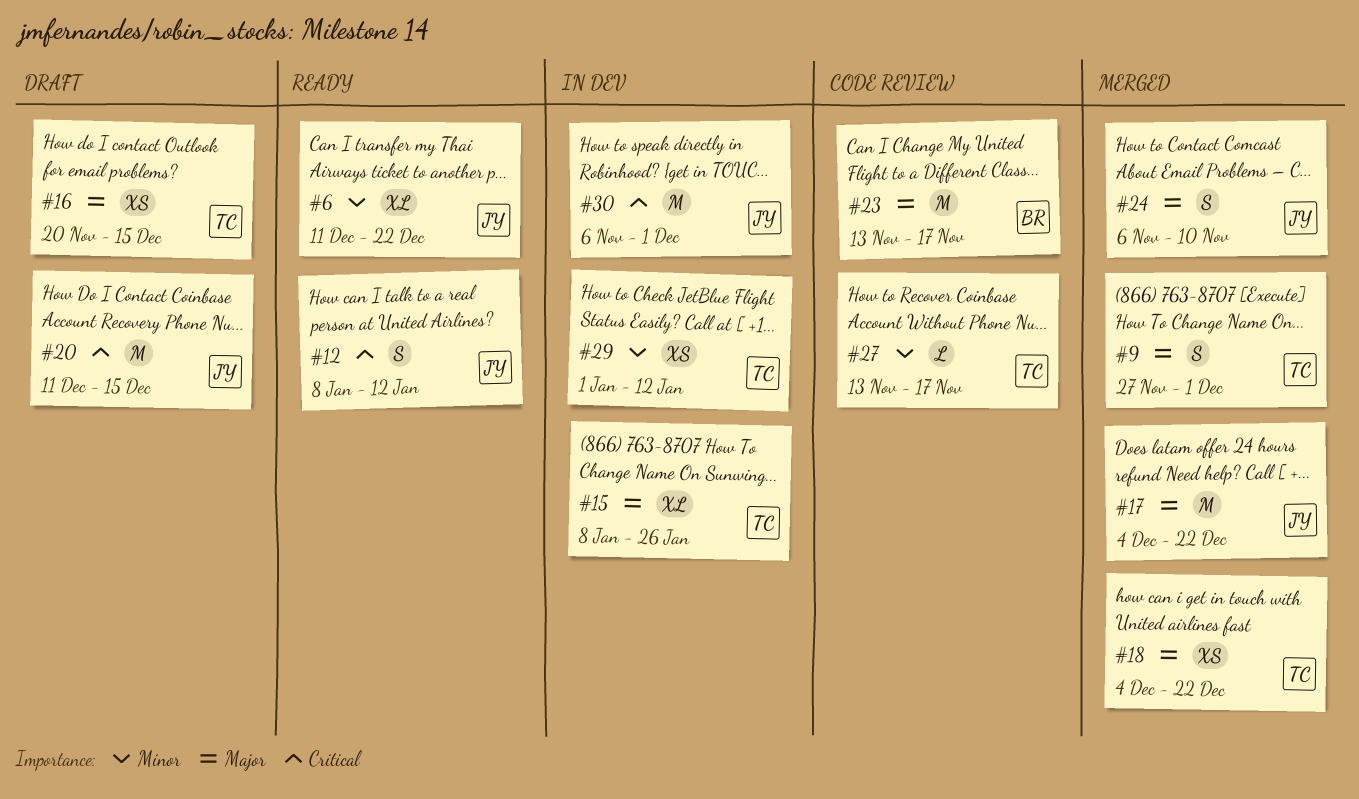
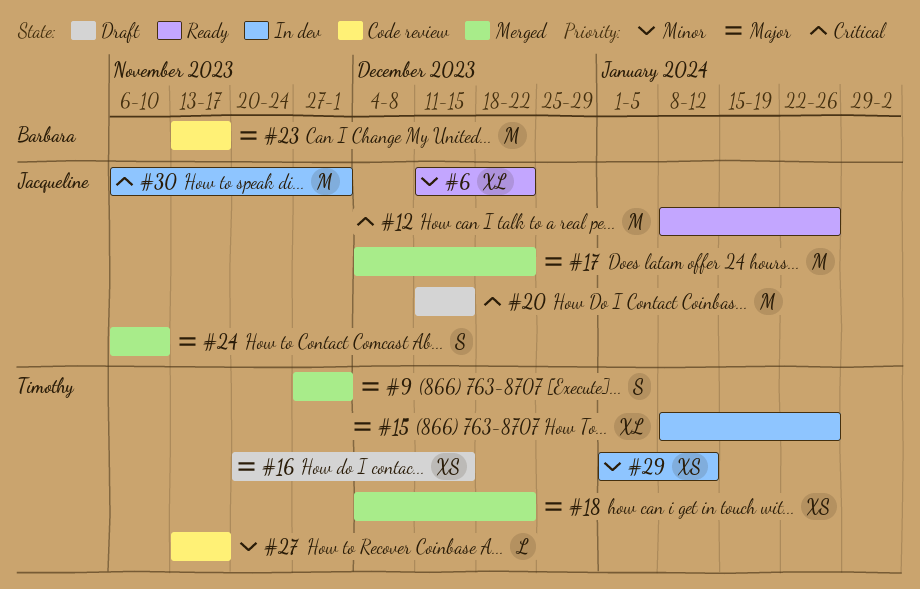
#12, estimate: S -> M
#12, due: Jan 12 -> Jan 26

